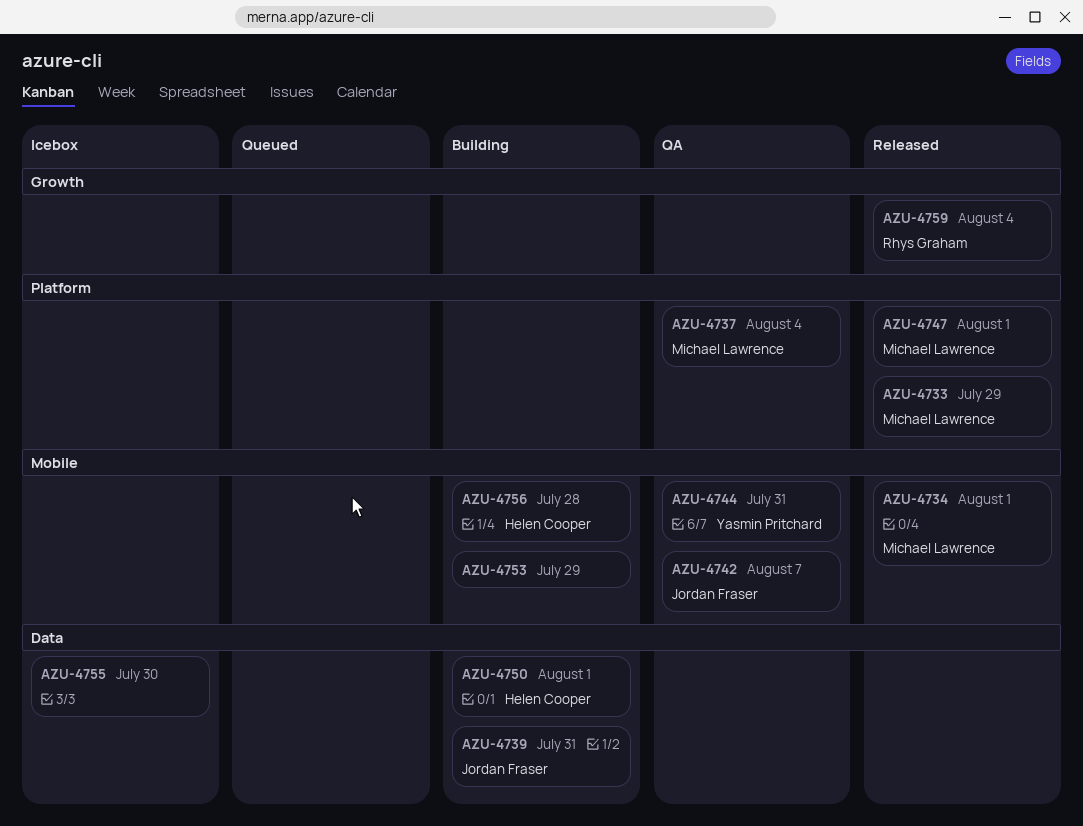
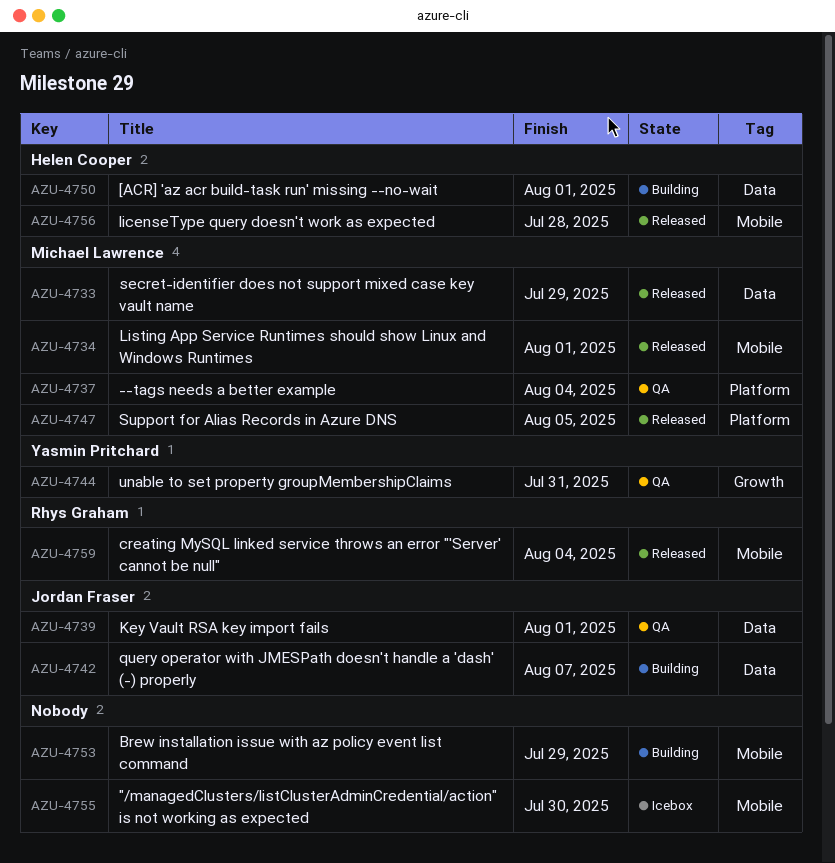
AZU-4733, label: Platform -> Data
AZU-4739, status: Building -> QA
AZU-4739, due: Jul 31 -> Aug 1
AZU-4742, status: QA -> Building
AZU-4742, label: Mobile -> Data
AZU-4744, label: Mobile -> Growth
AZU-4747, due: Aug 1 -> Aug 5
AZU-4755, label: Data -> Mobile
AZU-4756, status: Building -> Released
AZU-4759, label: Growth -> Mobile

